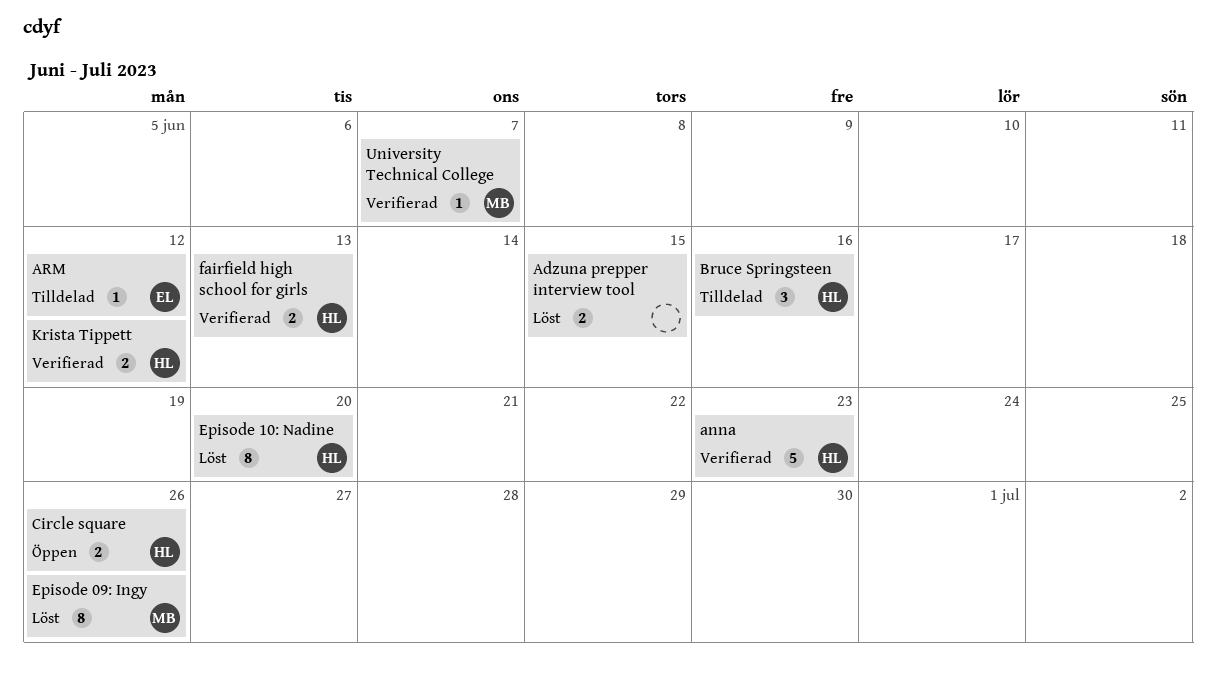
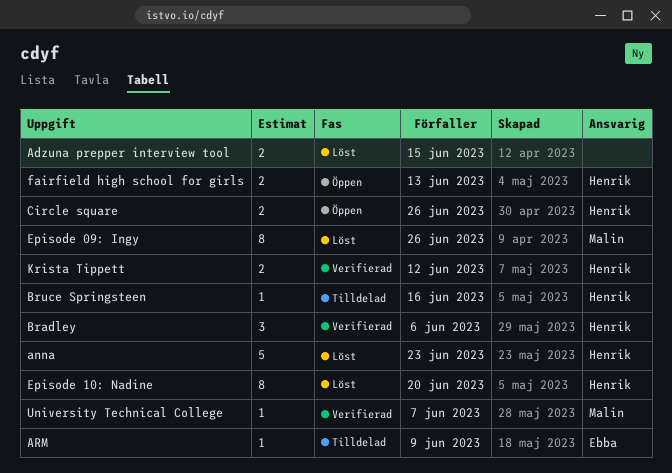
anna, status: Verifierad -> Löst
ARM, due: Jun 12 -> Jun 9
Bradley: none -> present
Bruce Springsteen, estimate: 3 -> 1
fairfield high school for girls, status: Verifierad -> Öppen

